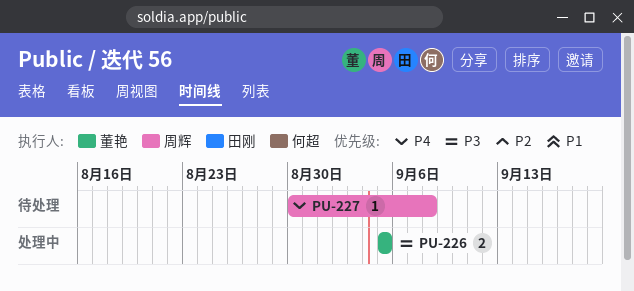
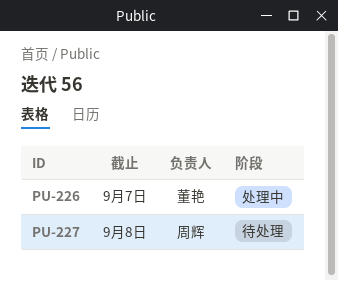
PU-226, due: Sep 5 -> Sep 7

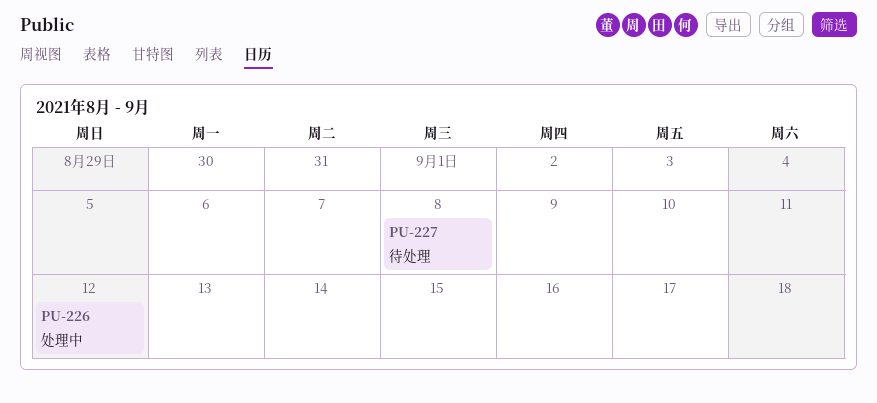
PU-226, due: Sep 7 -> Sep 12

